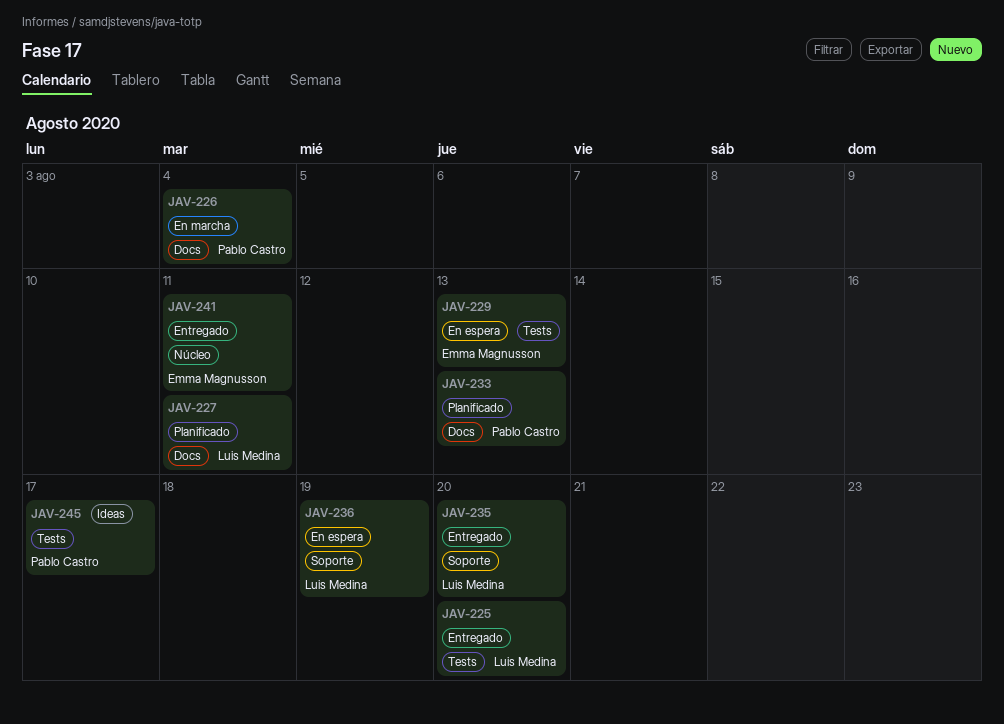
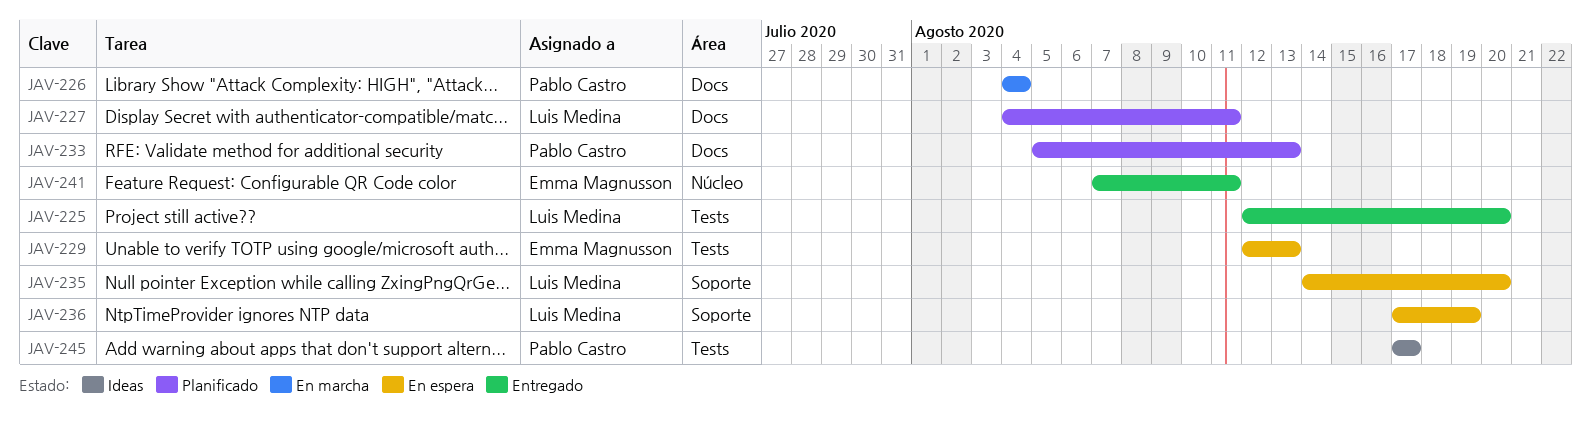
JAV-235, status: Entregado -> En espera

